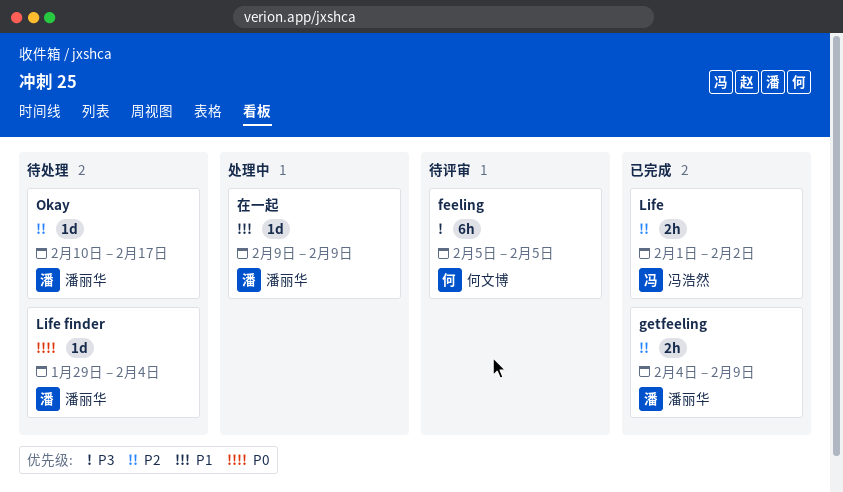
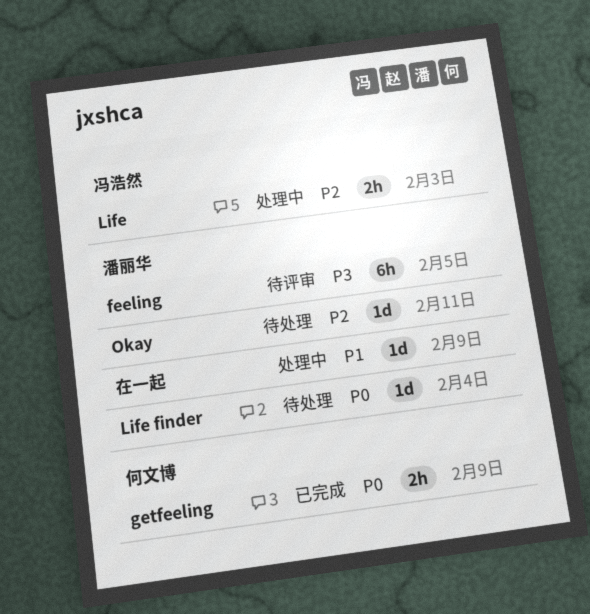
feeling, owner: 何文博 -> 潘丽华
getfeeling, owner: 潘丽华 -> 何文博
getfeeling, priority: P2 -> P0
Life, status: 已完成 -> 处理中
Life, due: Feb 2 -> Feb 3
Okay, due: Feb 17 -> Feb 11

